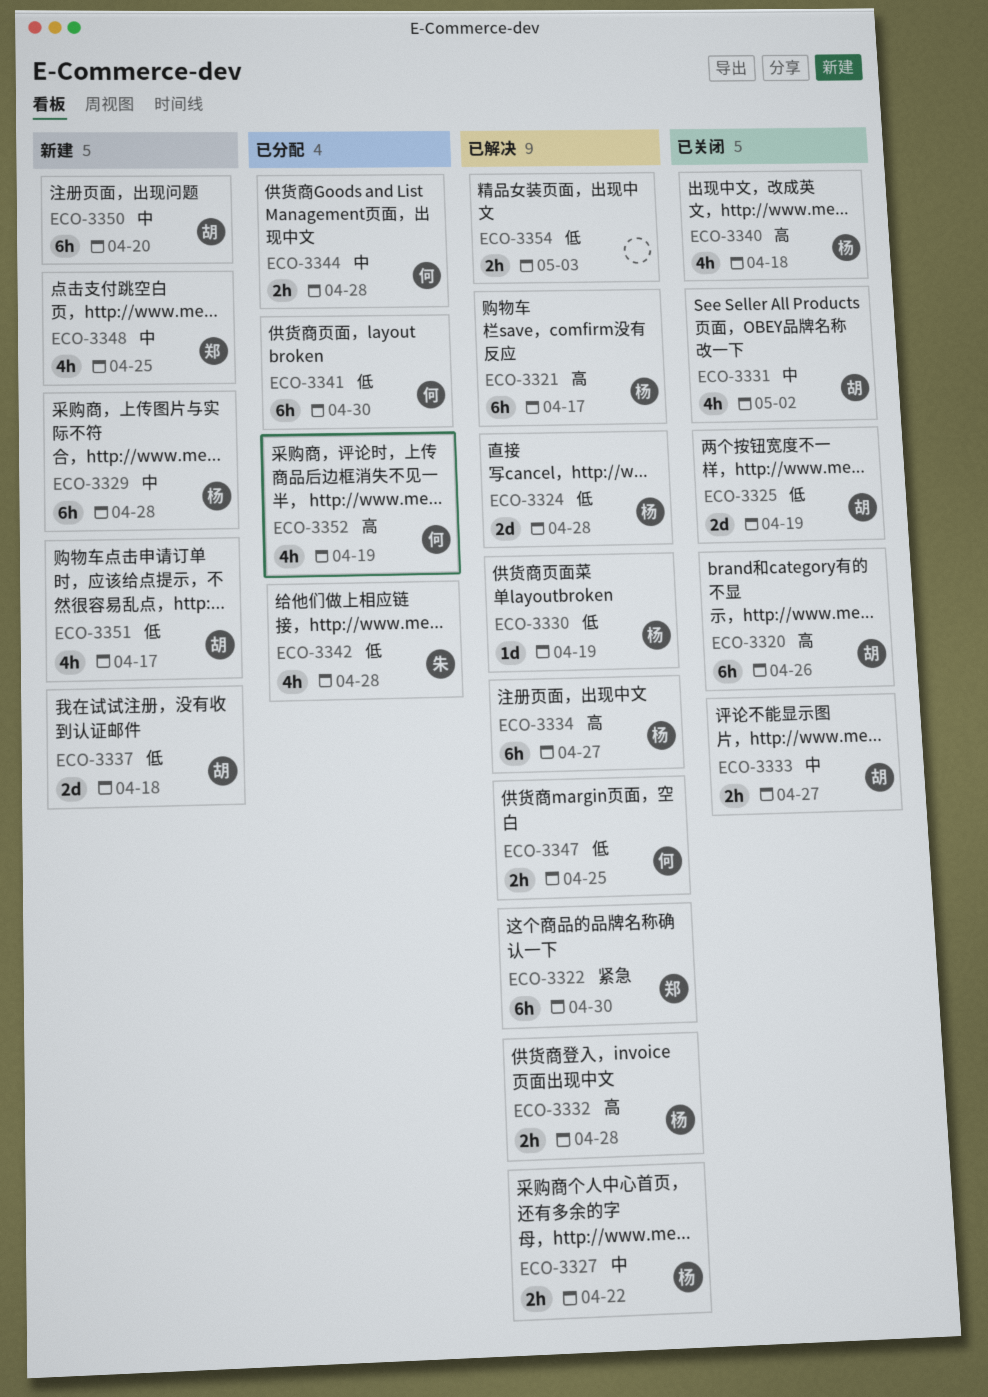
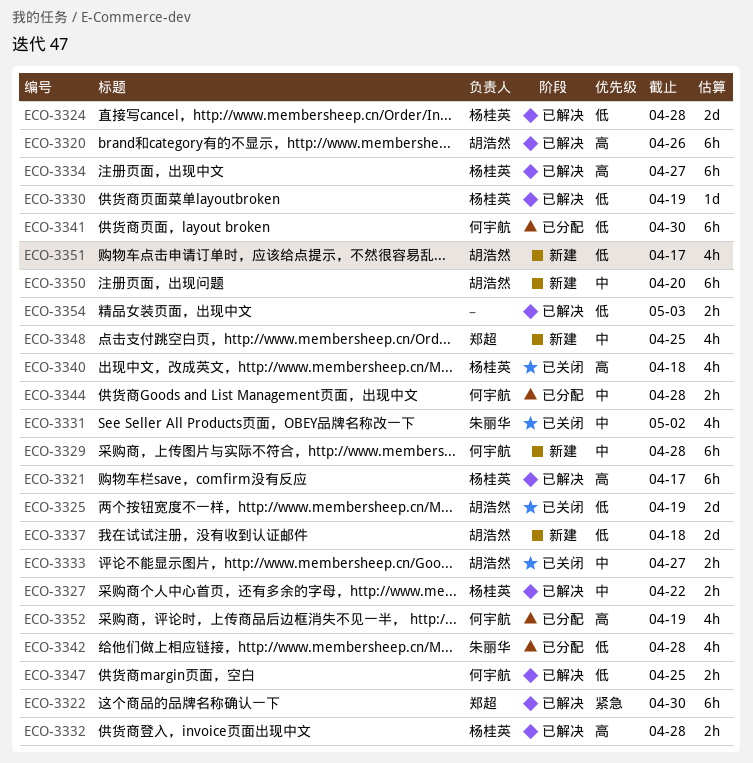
ECO-3320, status: 已关闭 -> 已解决
ECO-3329, owner: 杨桂英 -> 何宇航
ECO-3331, owner: 胡浩然 -> 朱丽华

